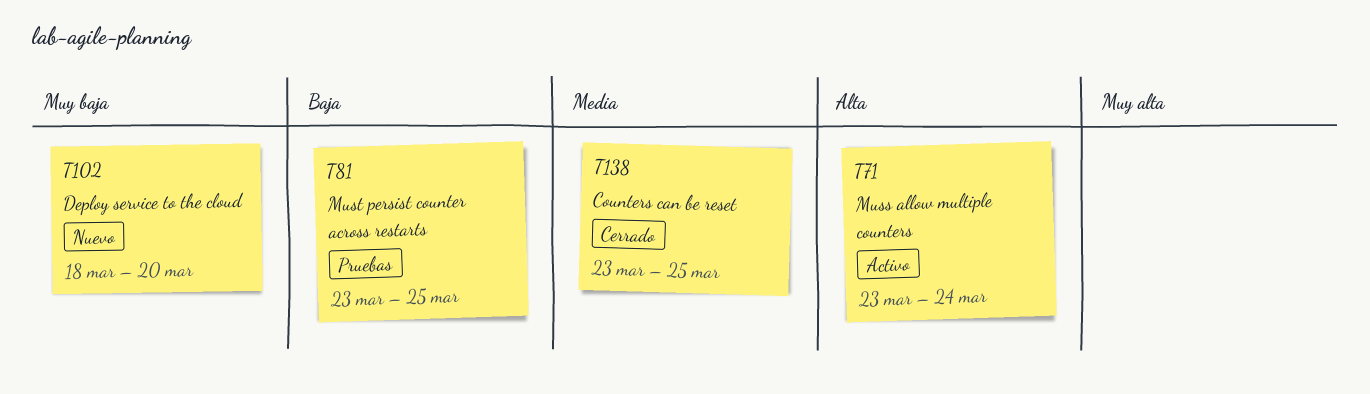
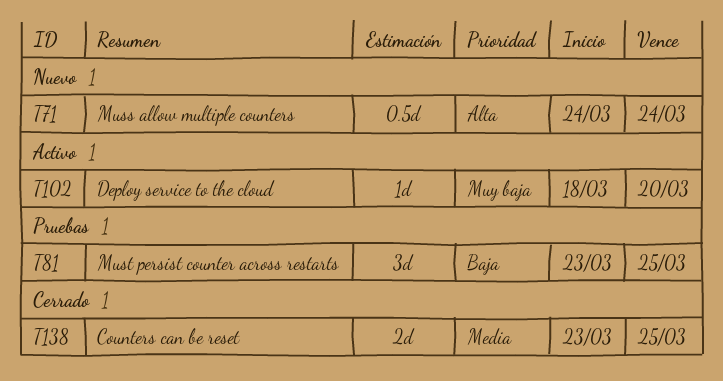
T71, status: Activo -> Nuevo
T71, start: Mar 23 -> Mar 24
T102, status: Nuevo -> Activo

